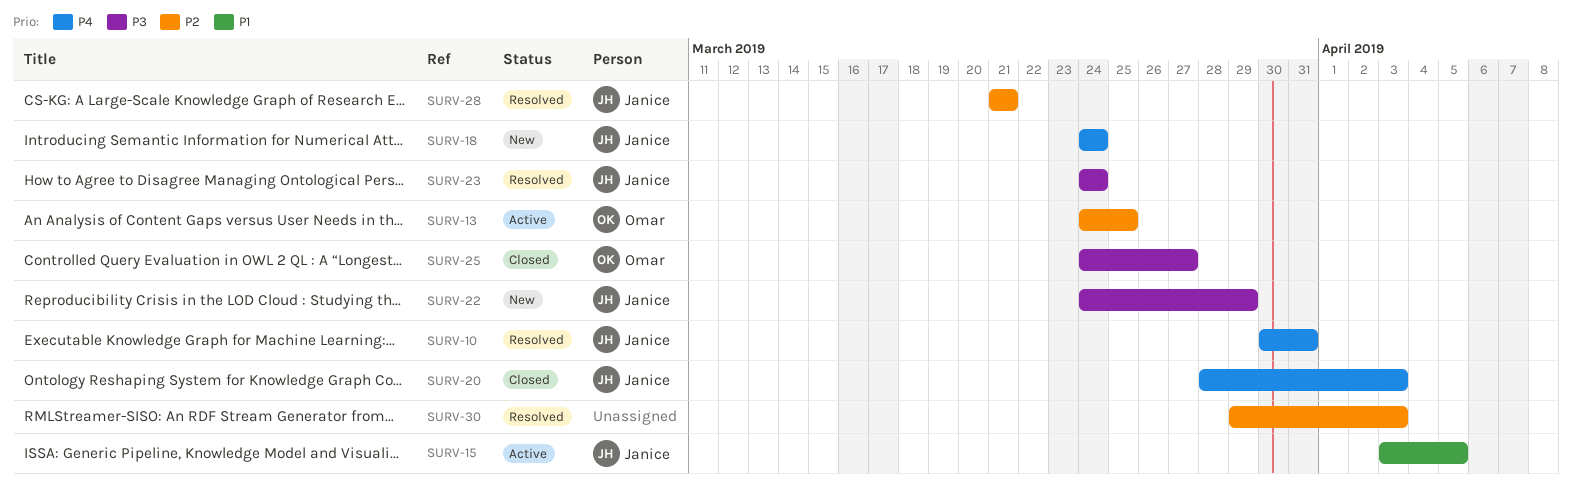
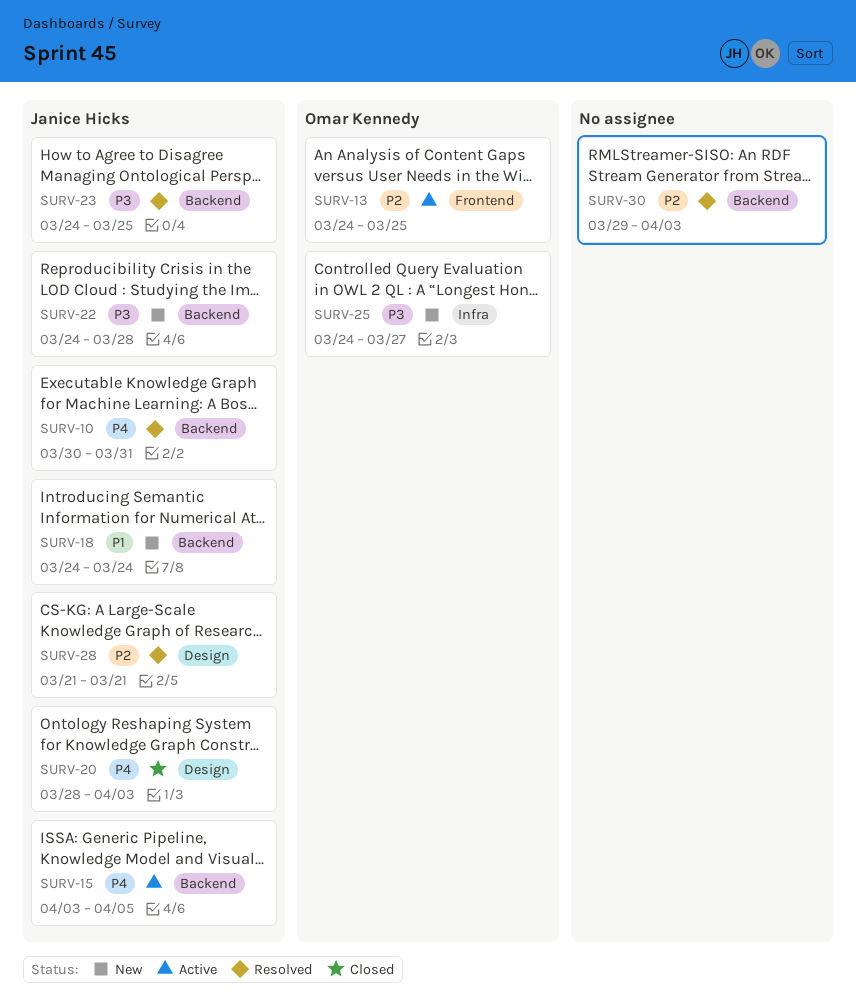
SURV-15, priority: P1 -> P4
SURV-18, priority: P4 -> P1
SURV-22, due: Mar 29 -> Mar 28
SURV-23, due: Mar 24 -> Mar 25
SURV-25, status: Closed -> New

